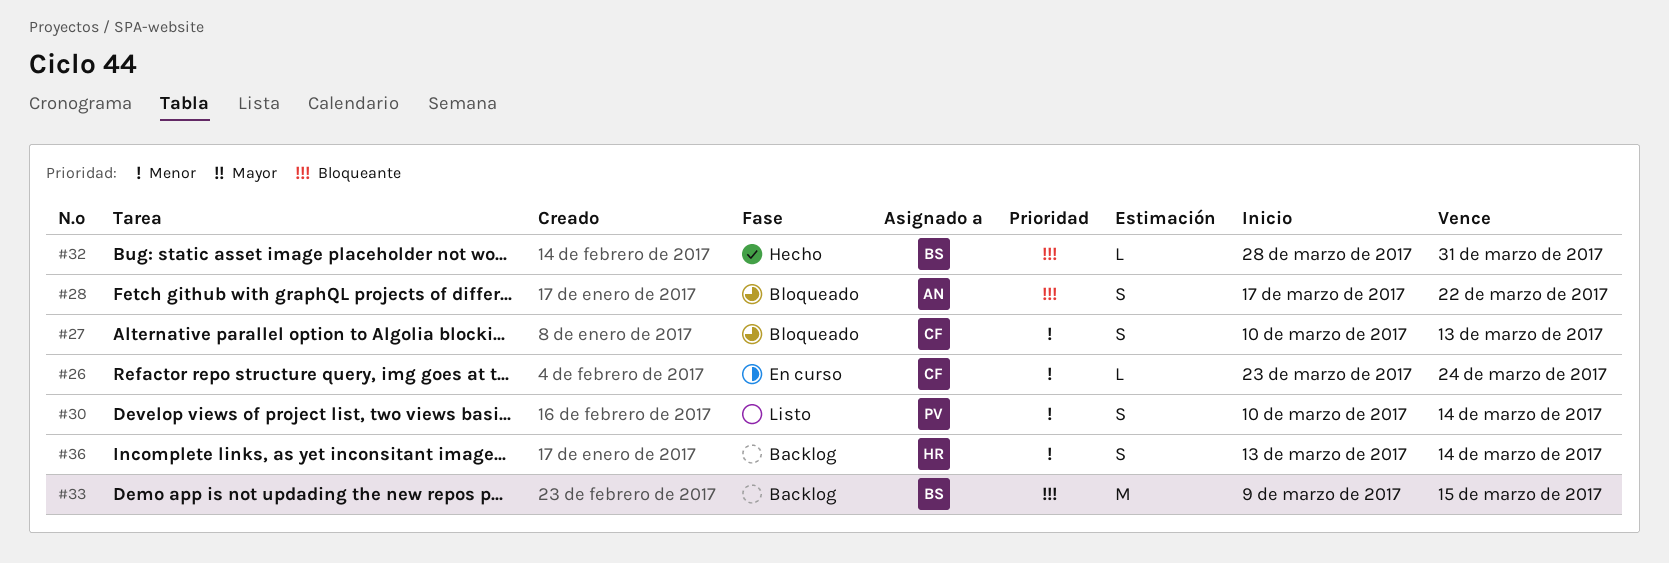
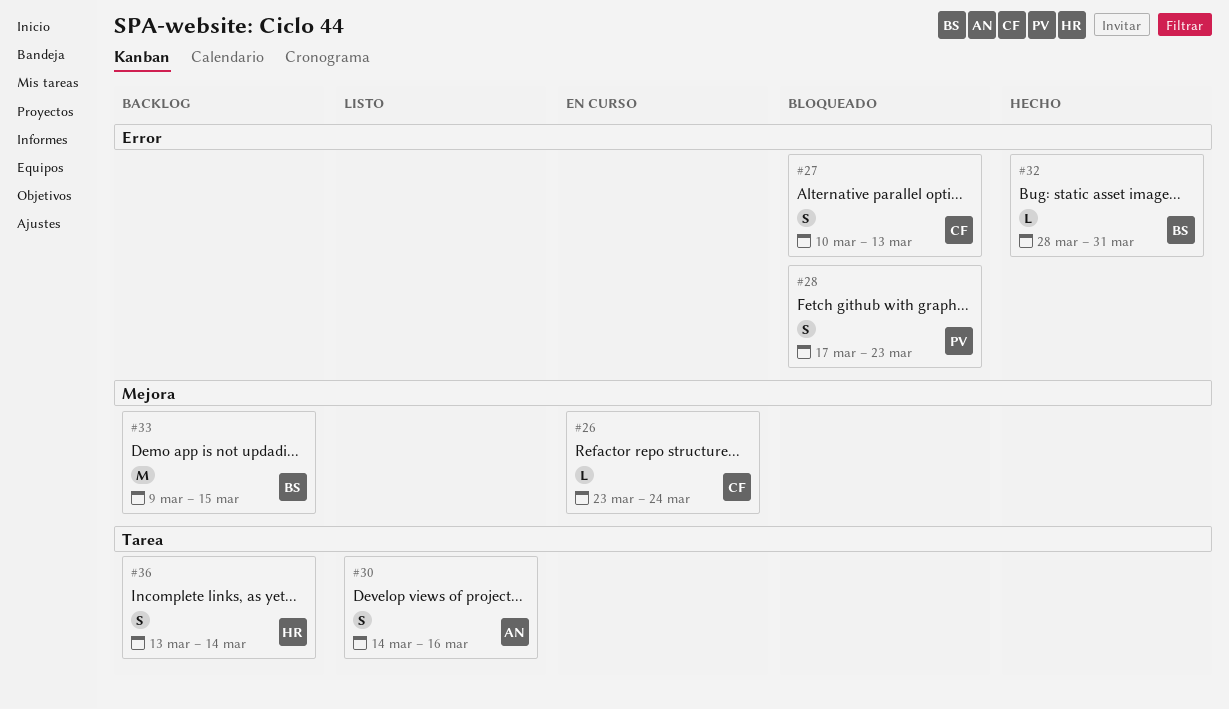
#28, owner: AN -> PV
#28, due: Mar 22 -> Mar 23
#30, owner: PV -> AN
#30, start: Mar 10 -> Mar 14
#30, due: Mar 14 -> Mar 16

